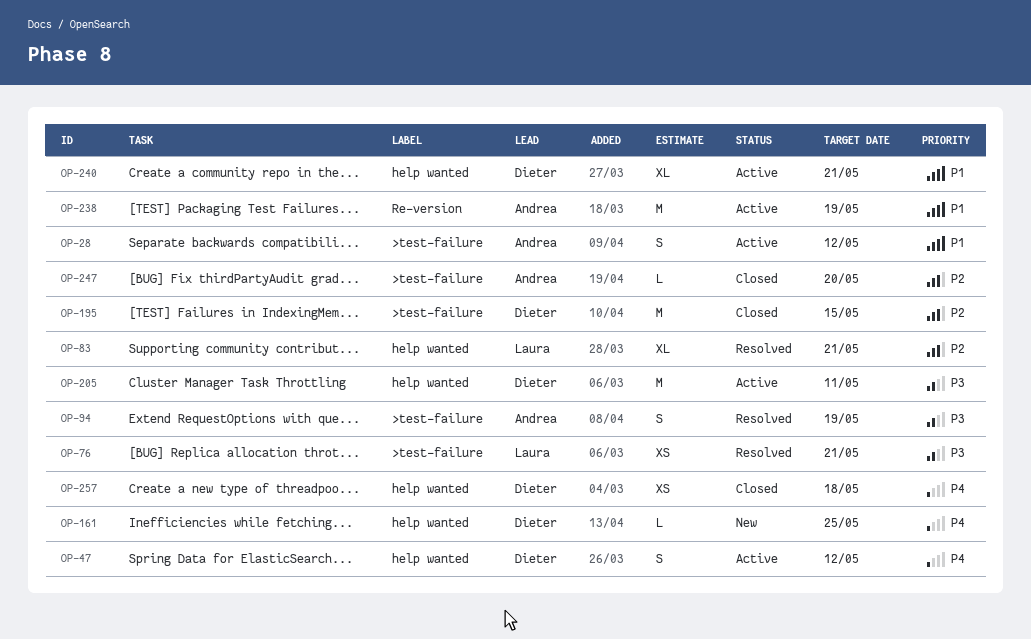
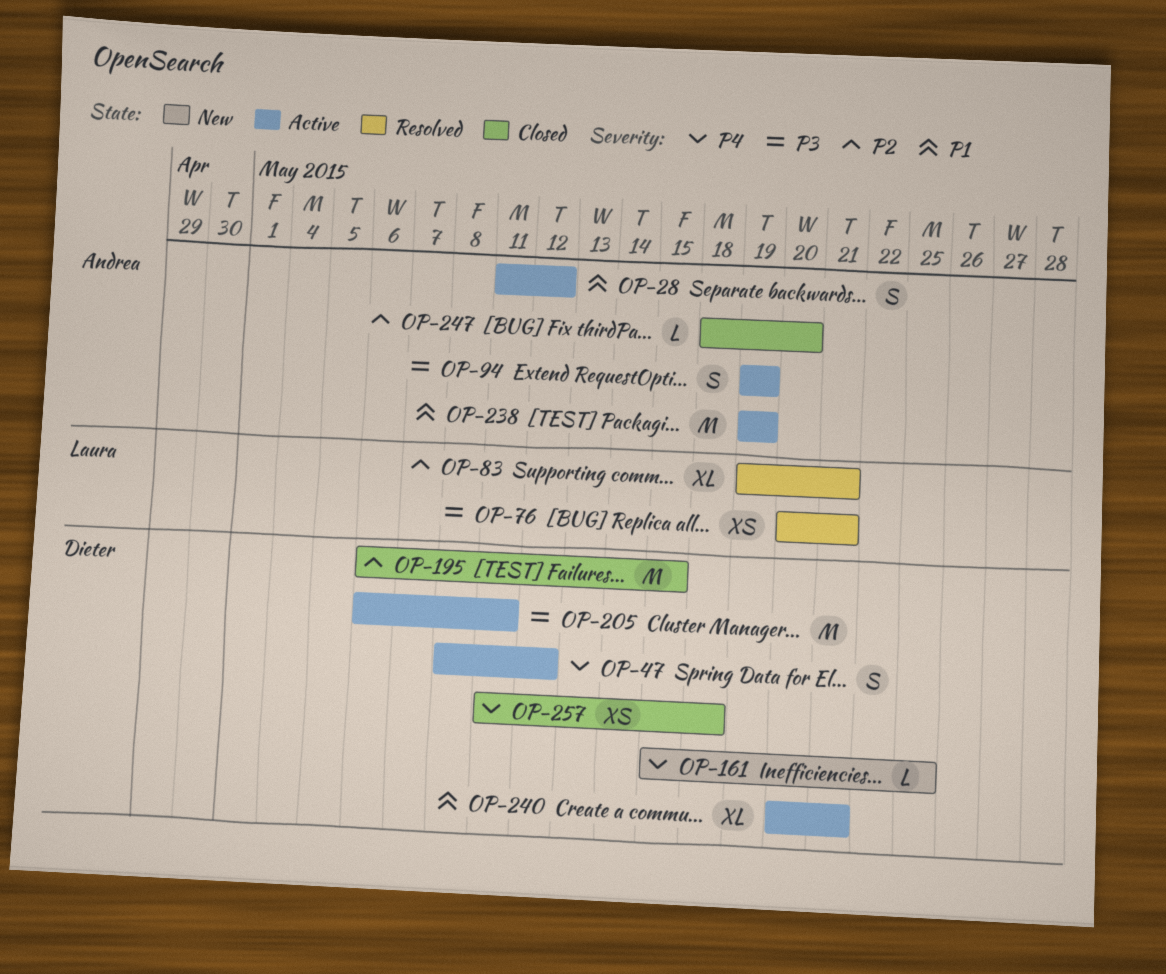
OP-94, status: Resolved -> Active

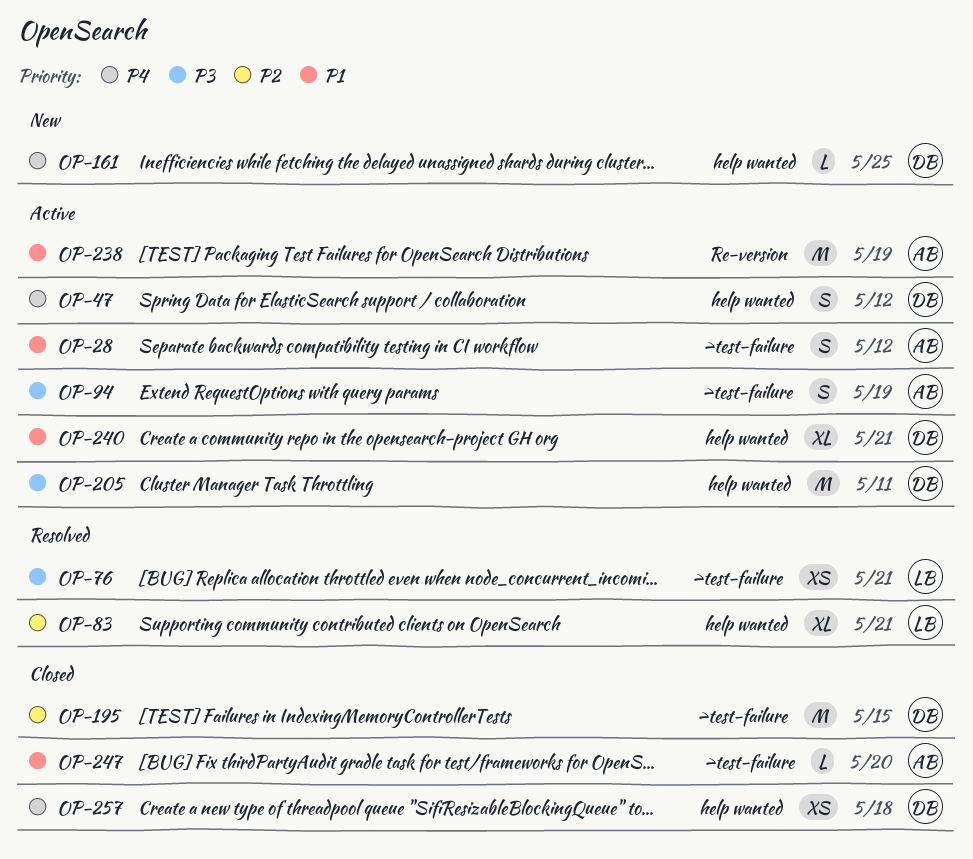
OP-247, priority: P2 -> P1

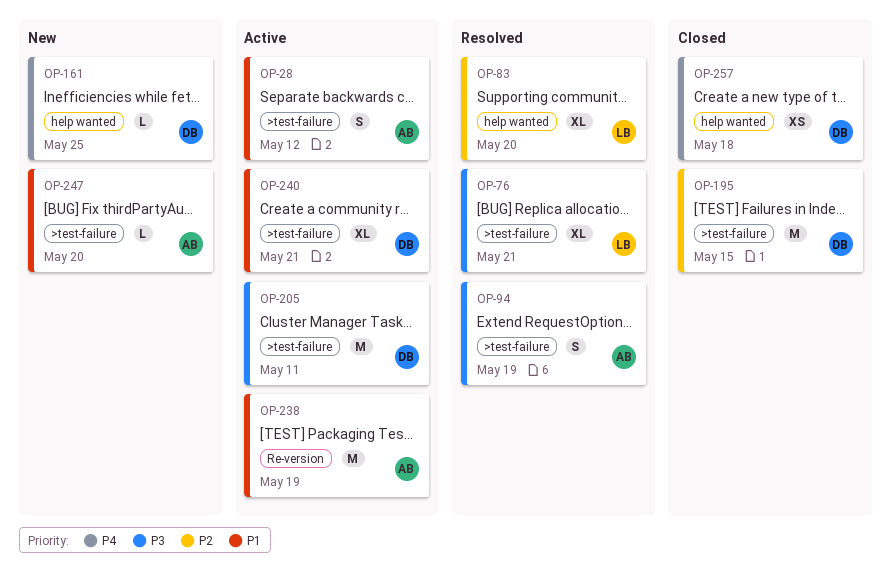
OP-47: present -> none
OP-76, estimate: XS -> XL
OP-83, due: May 21 -> May 20
OP-94, status: Active -> Resolved
OP-205, label: help wanted -> >test-failure
OP-240, label: help wanted -> >test-failure
OP-247, status: Closed -> New

